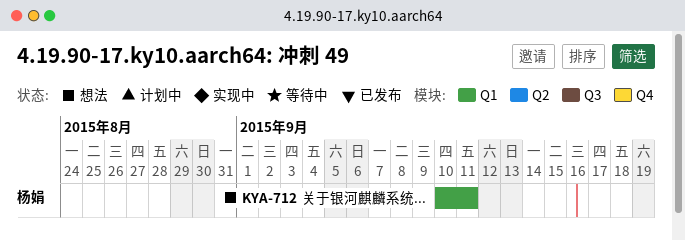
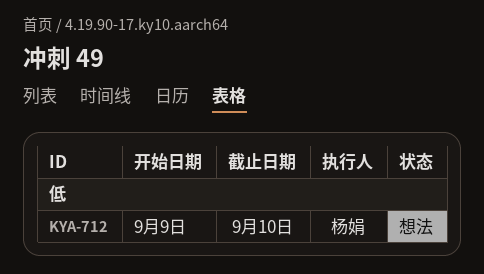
KYA-712, start: Sep 10 -> Sep 9
KYA-712, due: Sep 11 -> Sep 10

